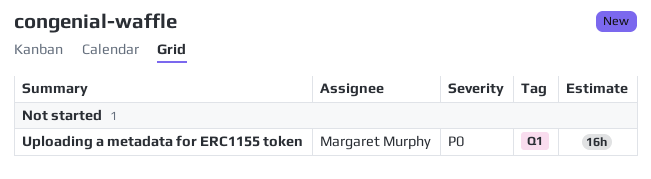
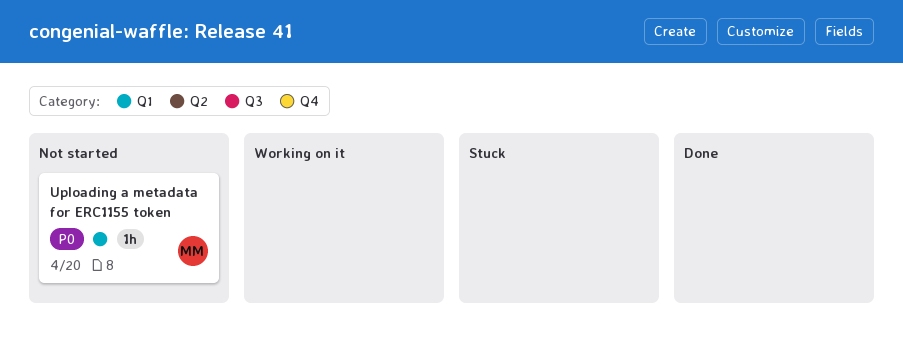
Uploading a metadata for ERC1155 token, estimate: 16h -> 1h

